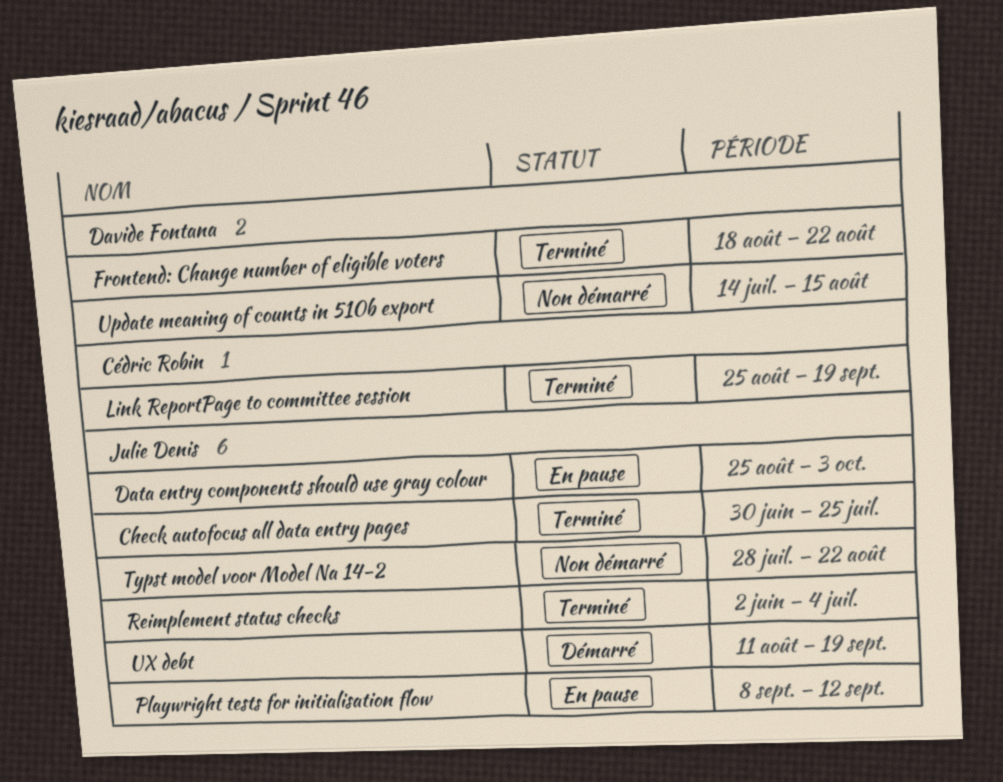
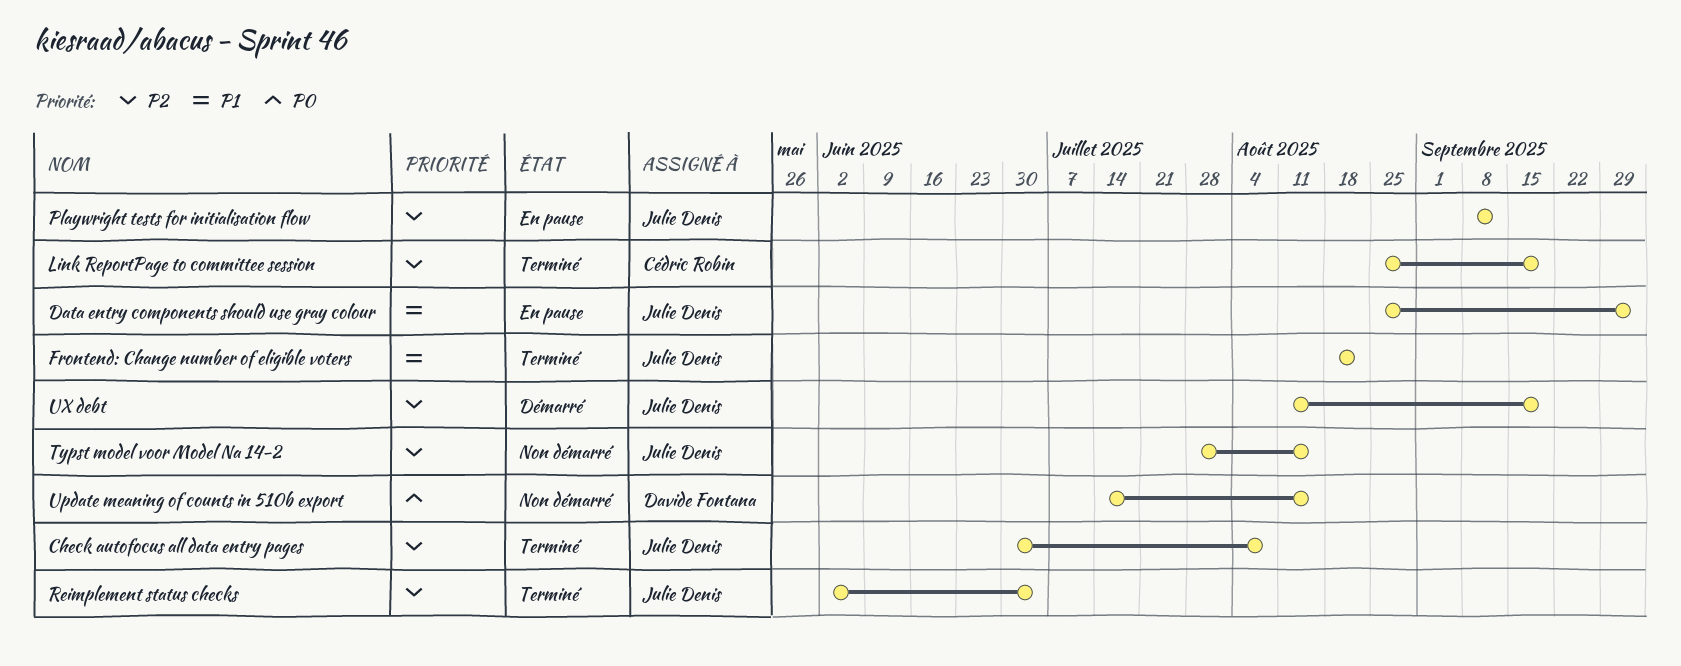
Check autofocus all data entry pages, due: Jul 25 -> Aug 8
Frontend: Change number of eligible voters, owner: Davide Fontana -> Julie Denis
Typst model voor Model Na 14-2, due: Aug 22 -> Aug 15

